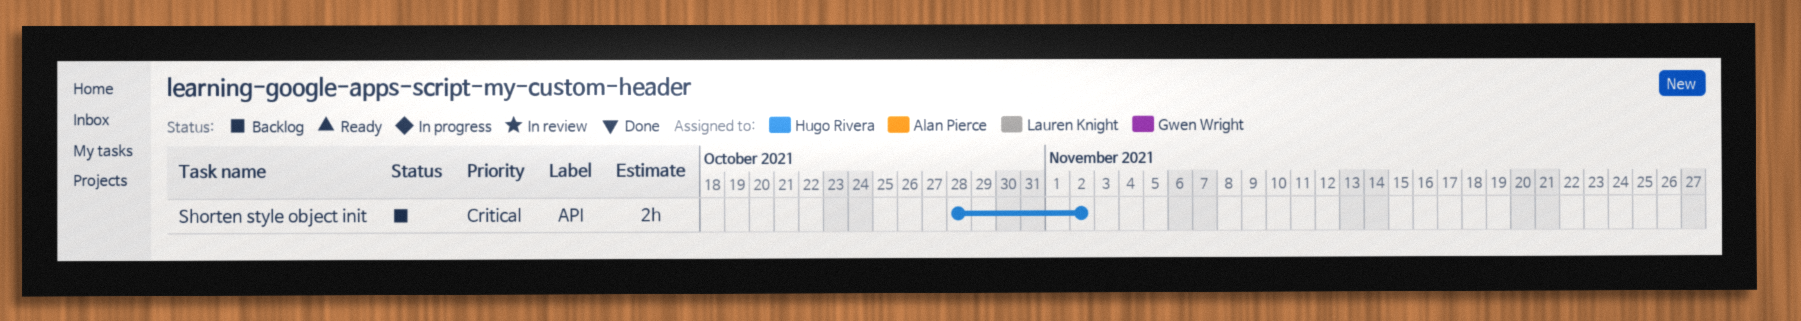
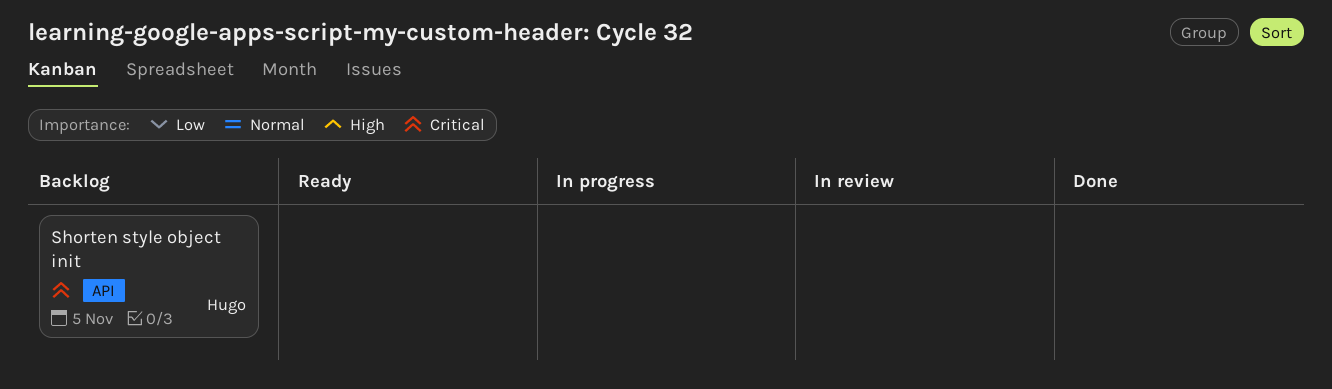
Shorten style object init, due: Nov 2 -> Nov 5

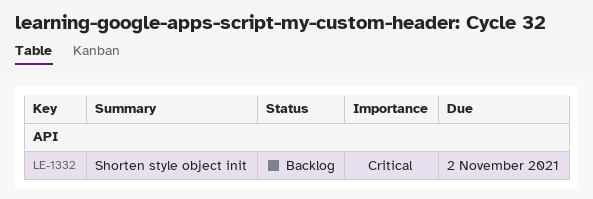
Shorten style object init, due: Nov 5 -> Nov 2

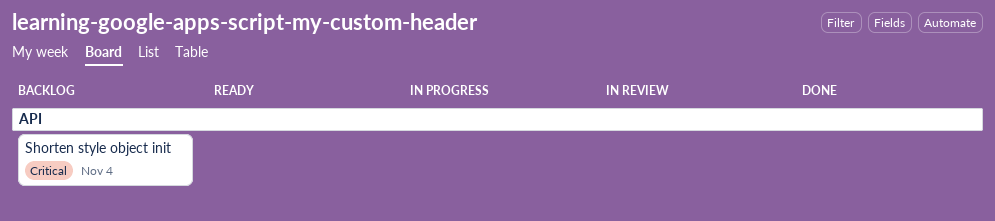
Shorten style object init, due: Nov 2 -> Nov 4

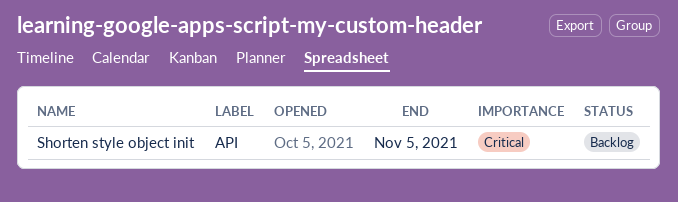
Shorten style object init, due: Nov 4 -> Nov 5

